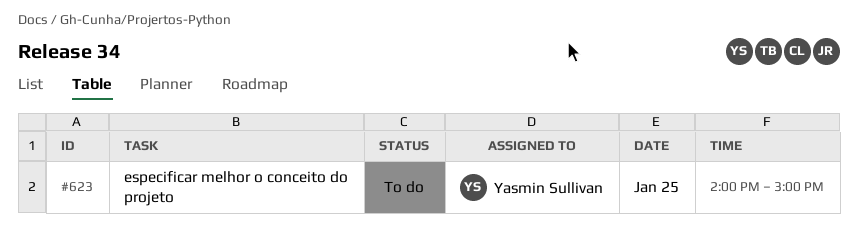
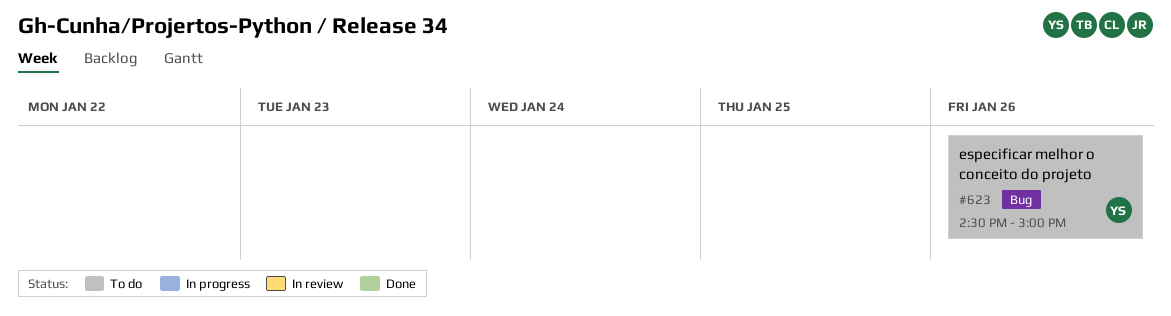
#623, day: Jan 25 -> Jan 26
#623, begins: 14:00 -> 14:30

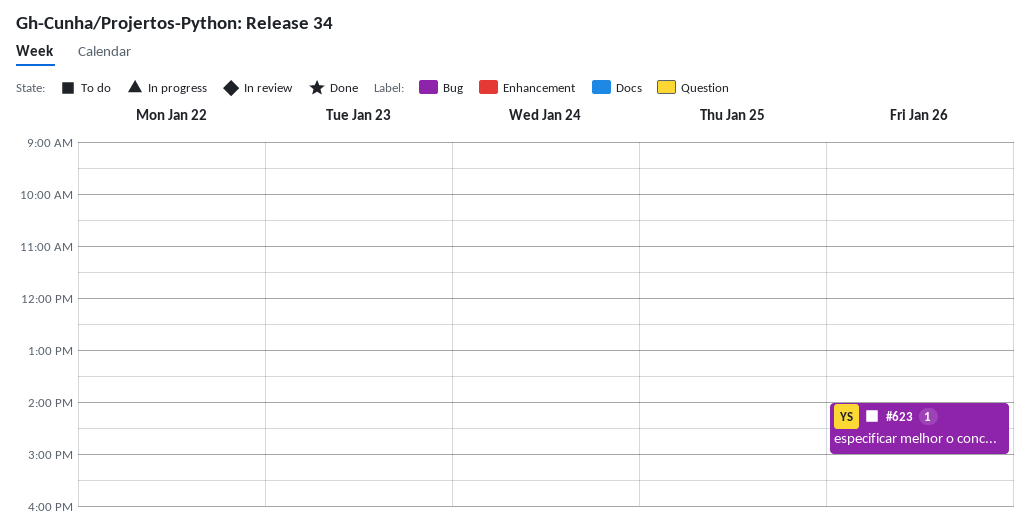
#623, begins: 14:30 -> 14:00

